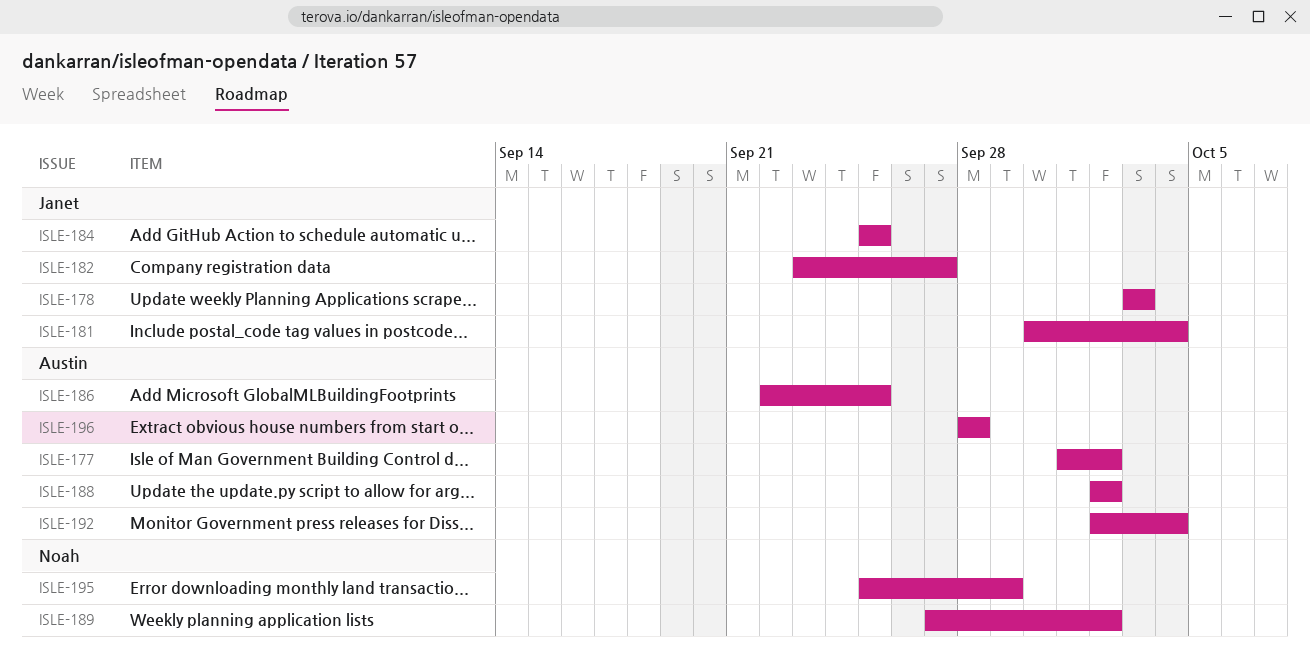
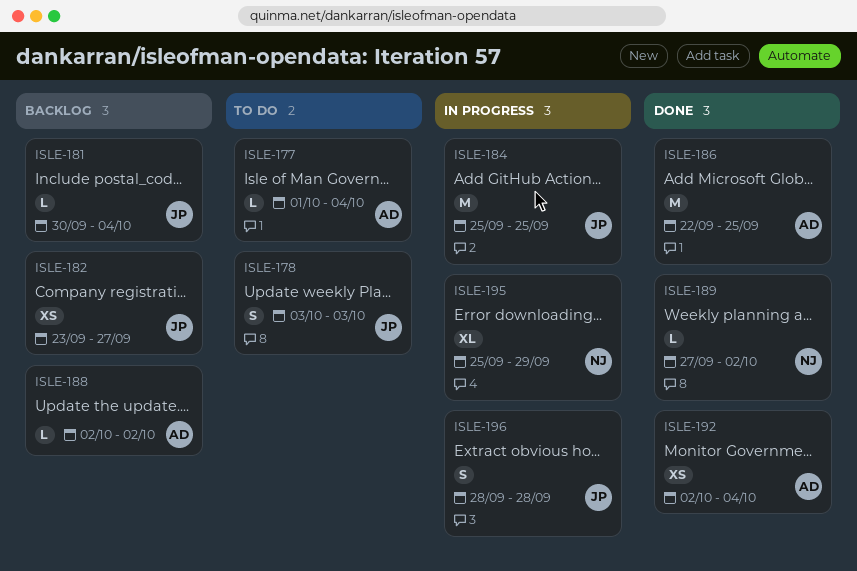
ISLE-177, due: Oct 2 -> Oct 4
ISLE-196, owner: Austin -> Janet

